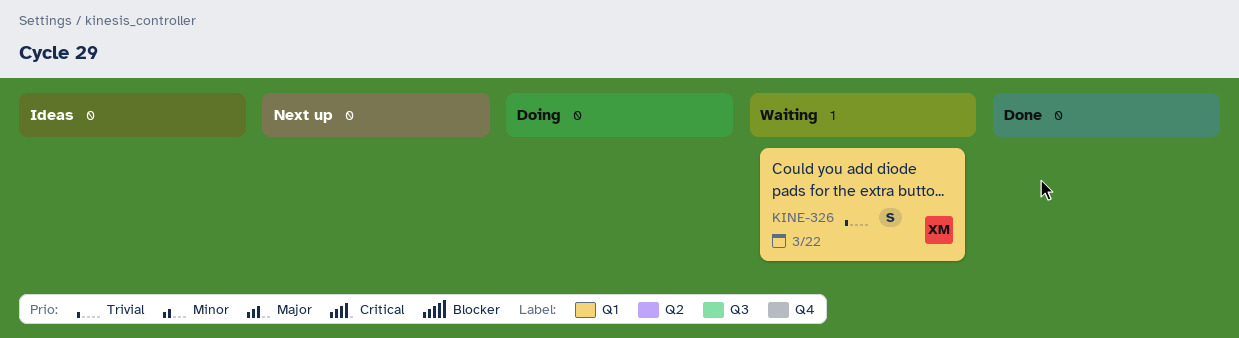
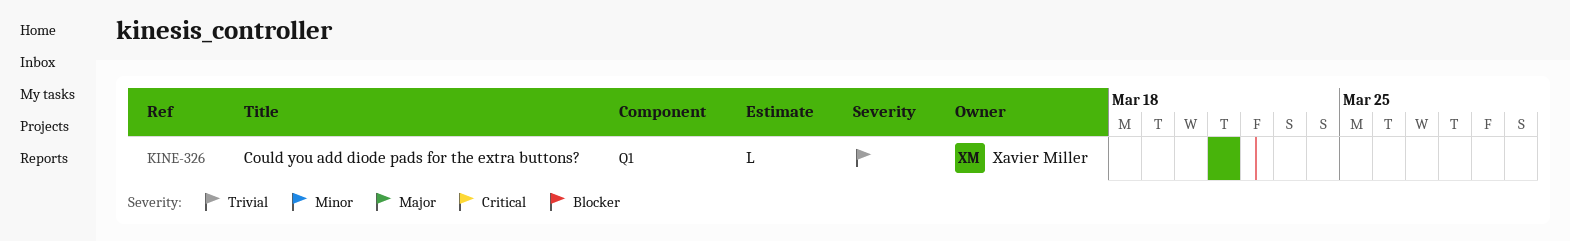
KINE-326, estimate: S -> L
KINE-326, due: Mar 22 -> Mar 21

